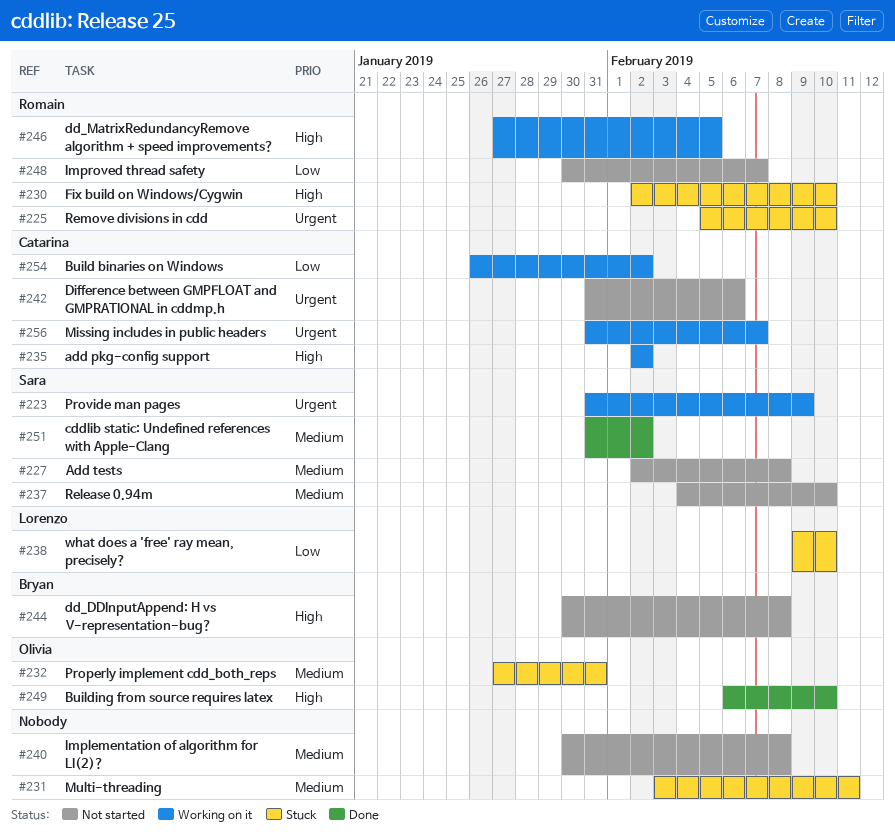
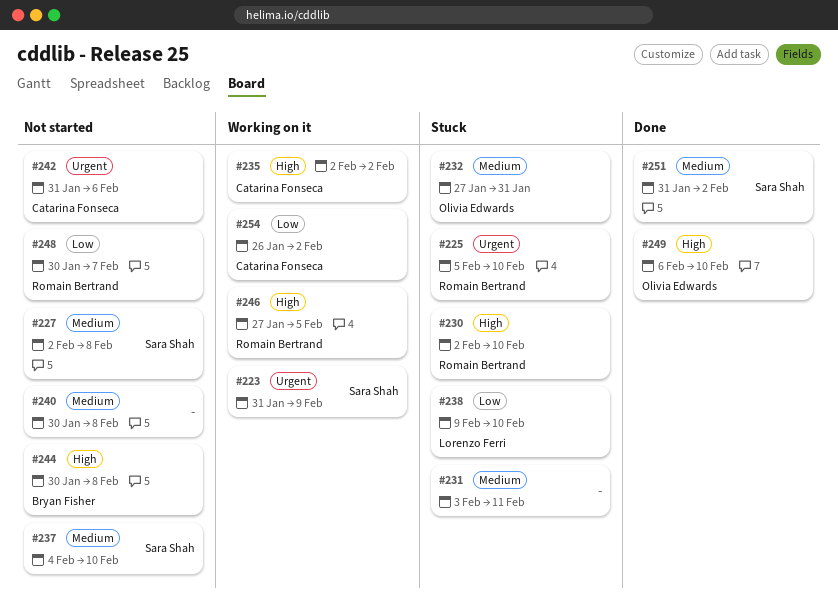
#256: present -> none

